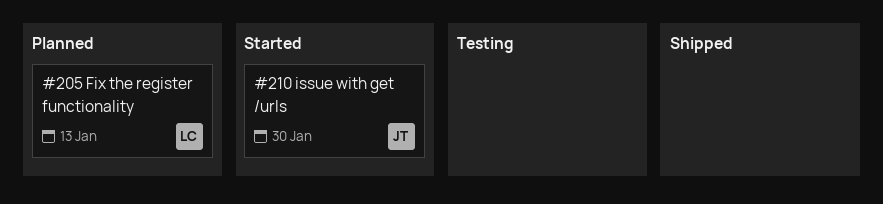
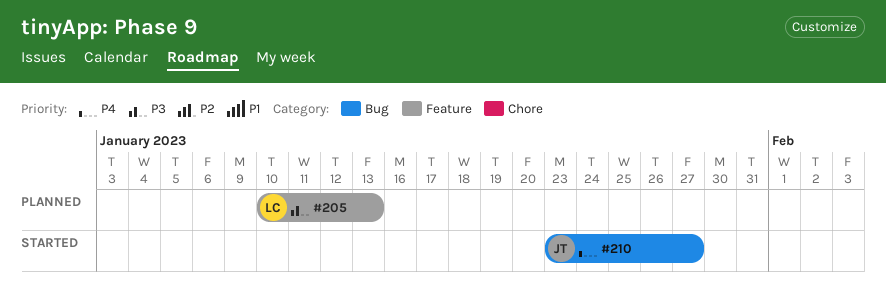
#210, due: Jan 30 -> Jan 27

